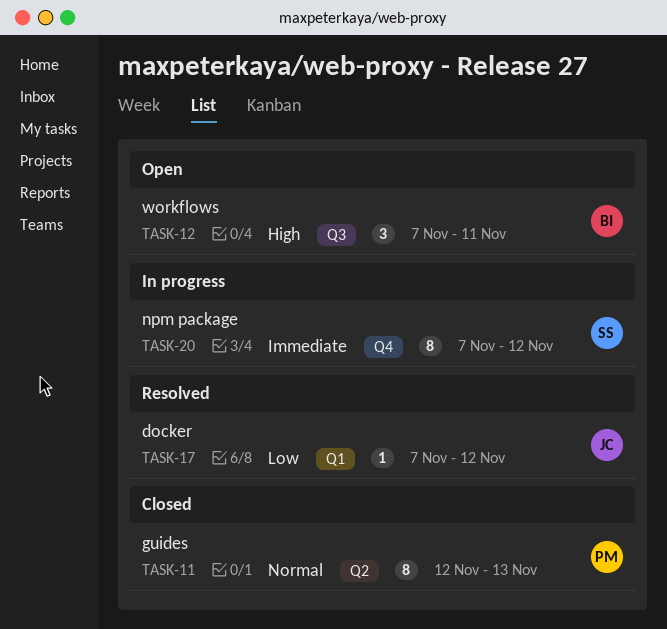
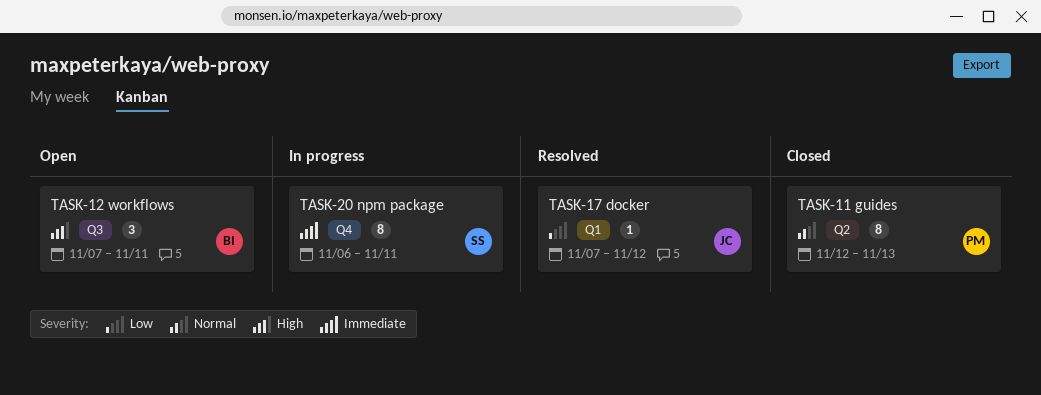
TASK-20, start: Nov 7 -> Nov 6
TASK-20, due: Nov 12 -> Nov 11

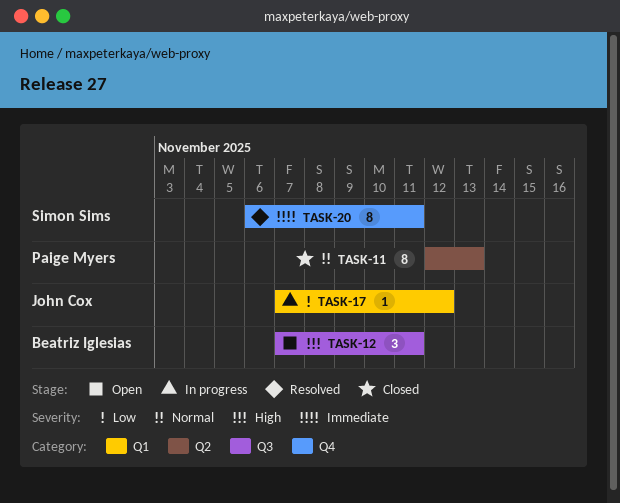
TASK-17, status: Resolved -> In progress
TASK-20, status: In progress -> Resolved

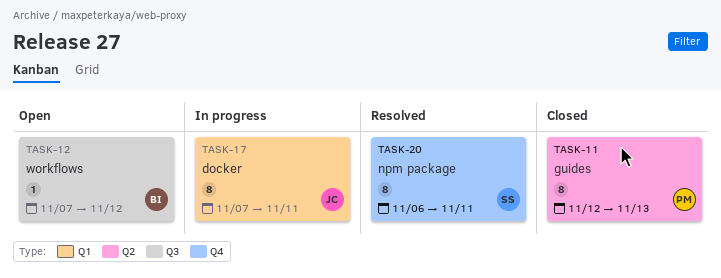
TASK-12, estimate: 3 -> 1
TASK-12, due: Nov 11 -> Nov 12
TASK-17, estimate: 1 -> 8
TASK-17, due: Nov 12 -> Nov 11

